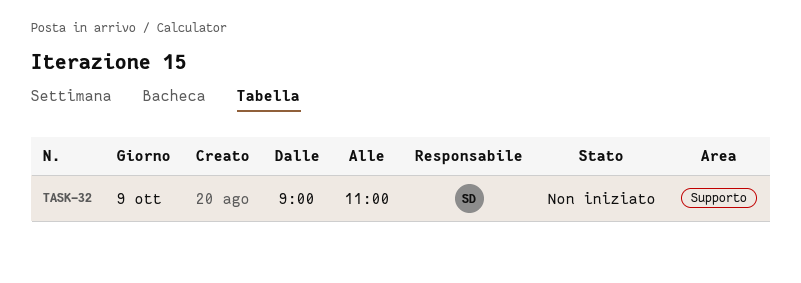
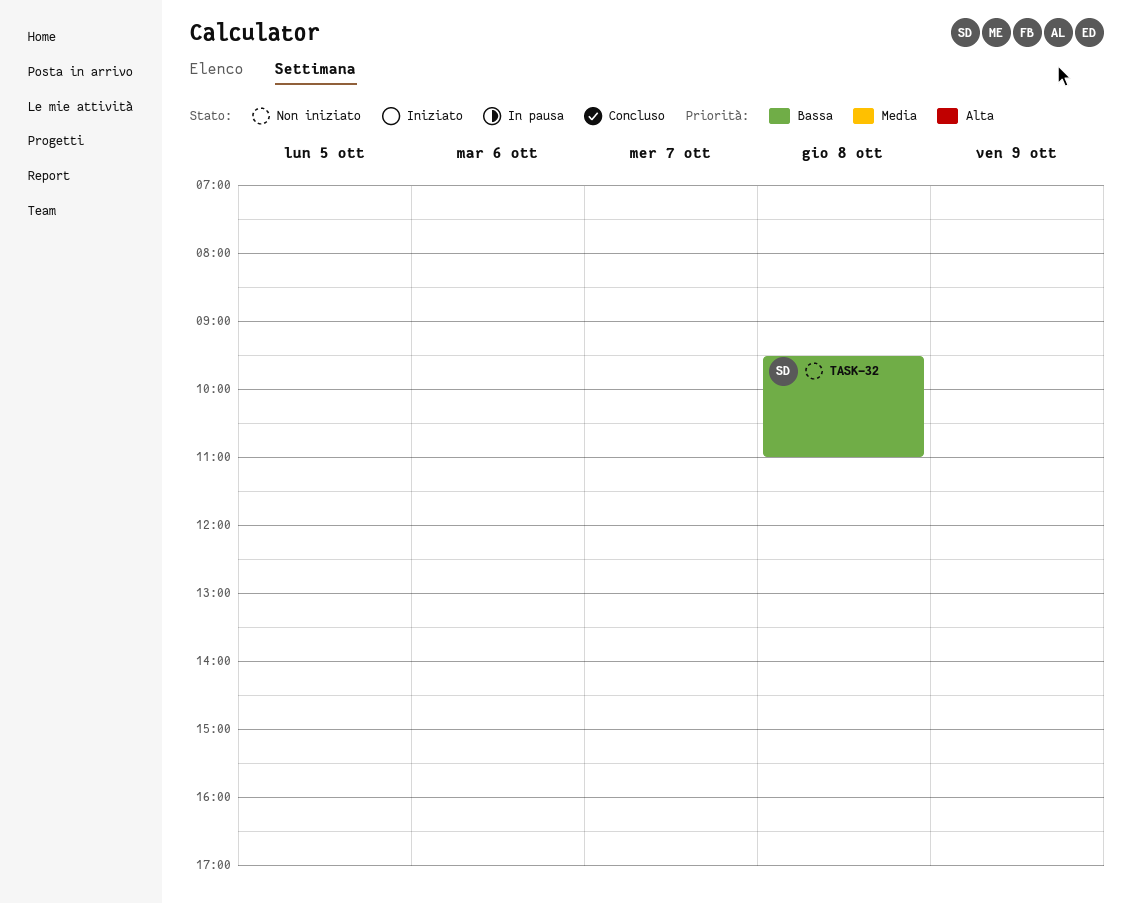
TASK-32, day: Oct 9 -> Oct 8
TASK-32, begins: 09:00 -> 09:30

